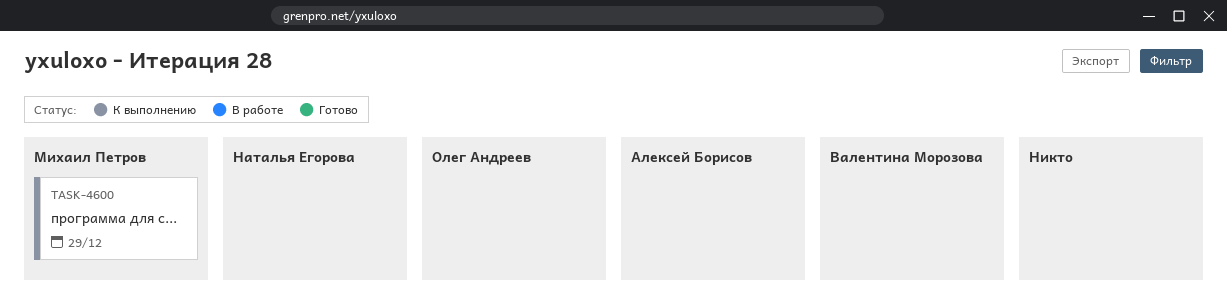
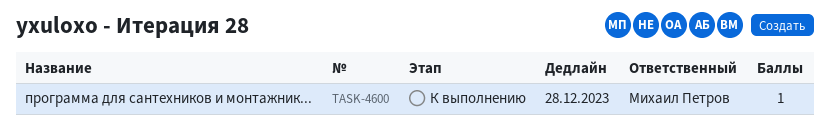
TASK-4600, due: Dec 29 -> Dec 28

